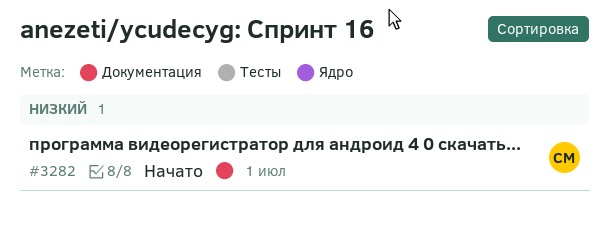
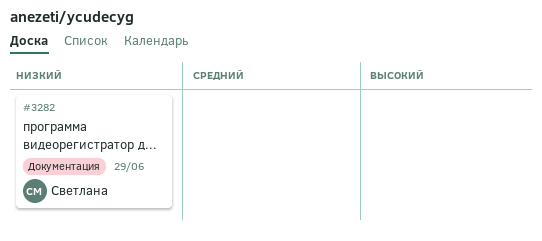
#3282, due: Jul 1 -> Jun 29

